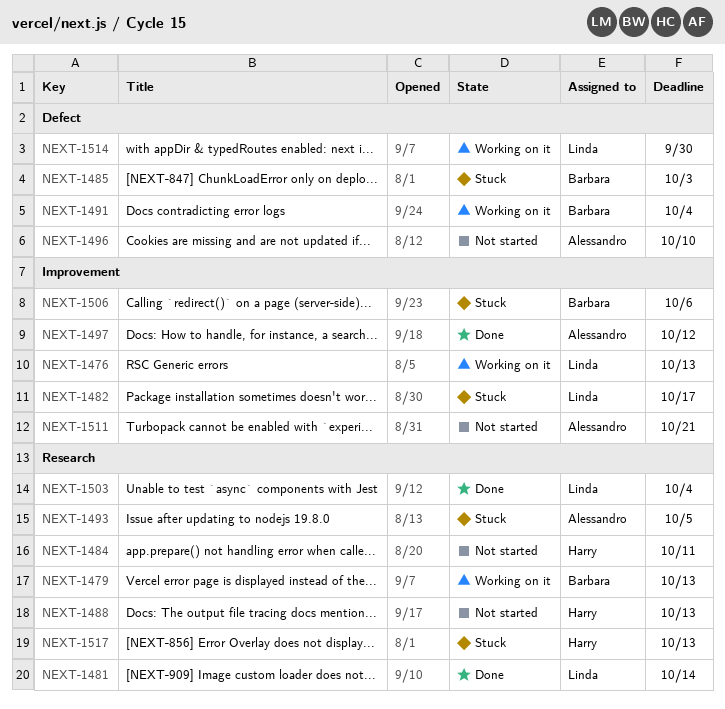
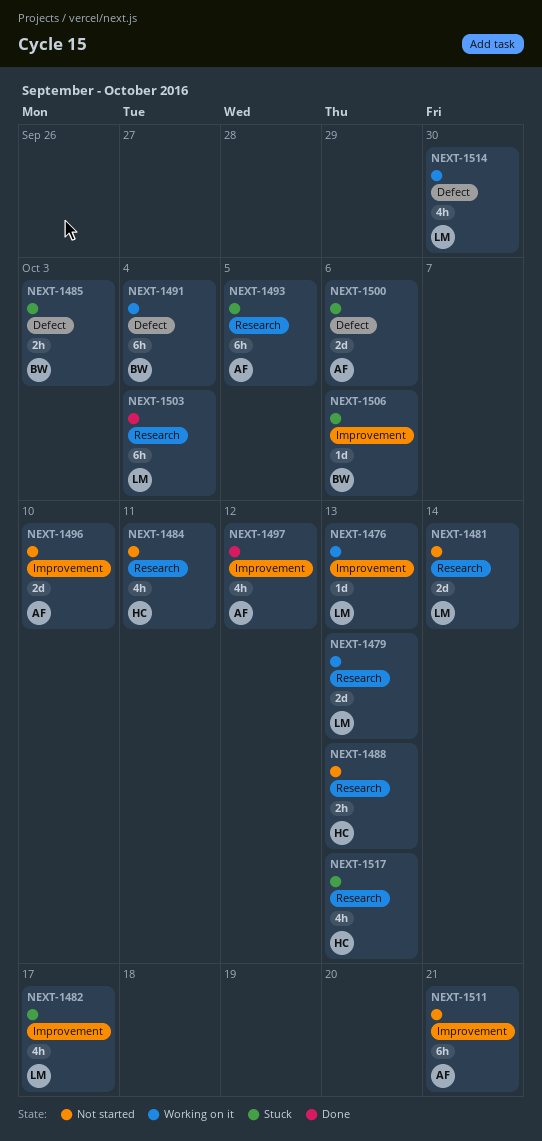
NEXT-1479, owner: Barbara -> Linda
NEXT-1481, status: Done -> Not started
NEXT-1496, label: Defect -> Improvement
NEXT-1500: none -> present

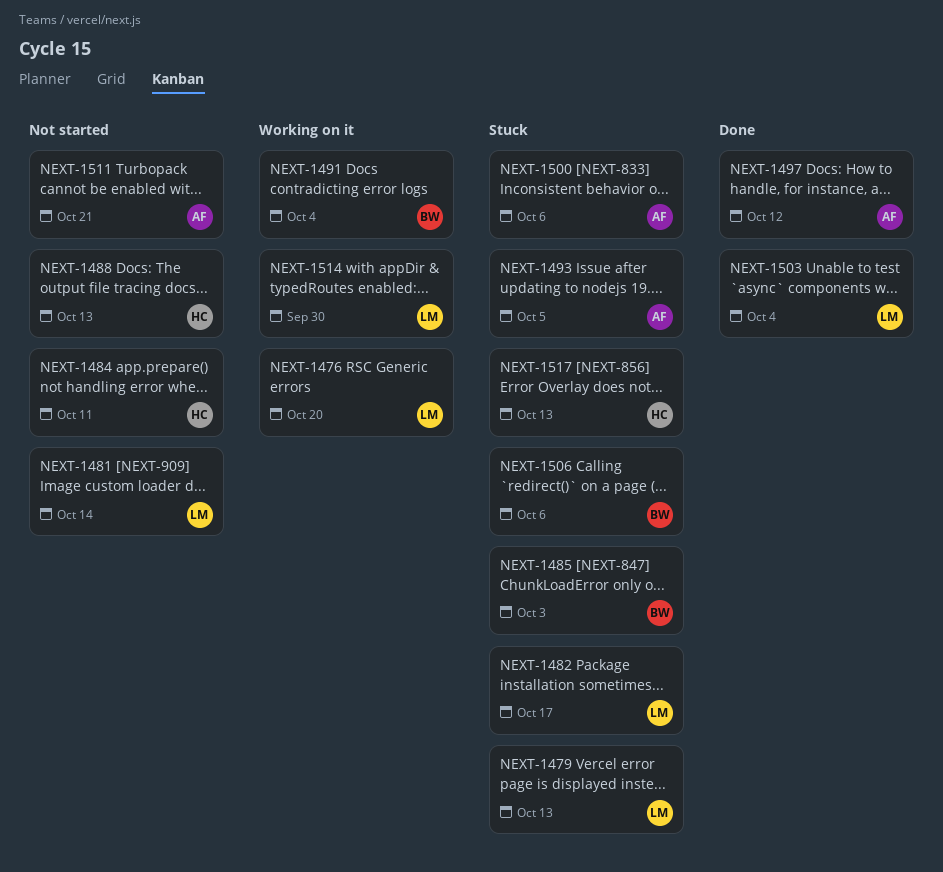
NEXT-1476, due: Oct 13 -> Oct 20
NEXT-1479, status: Working on it -> Stuck
NEXT-1496: present -> none

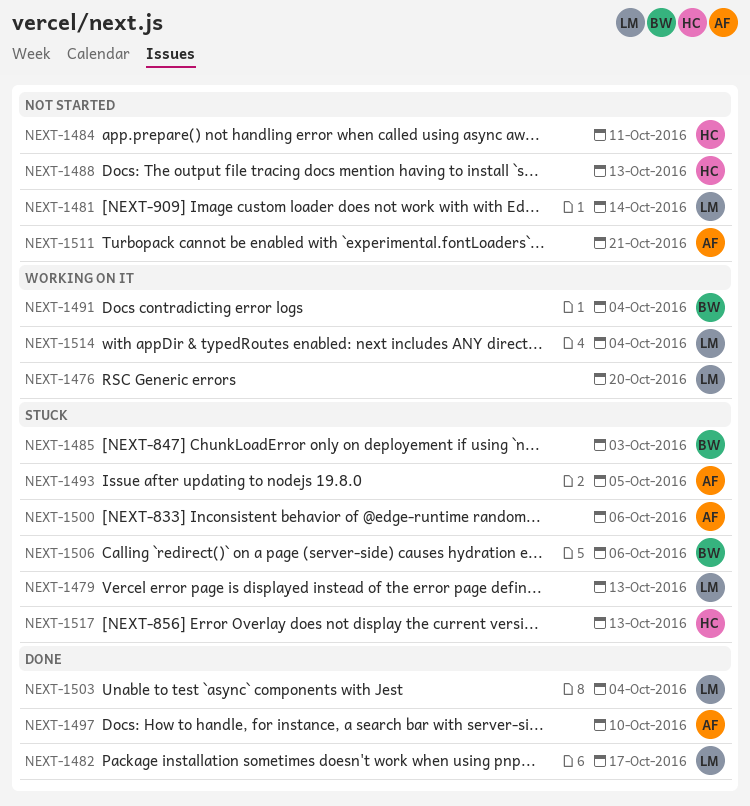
NEXT-1482, status: Stuck -> Done
NEXT-1497, due: Oct 12 -> Oct 10
NEXT-1514, due: Sep 30 -> Oct 4

